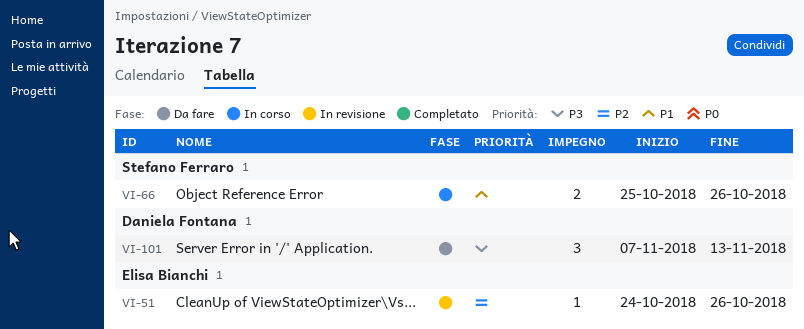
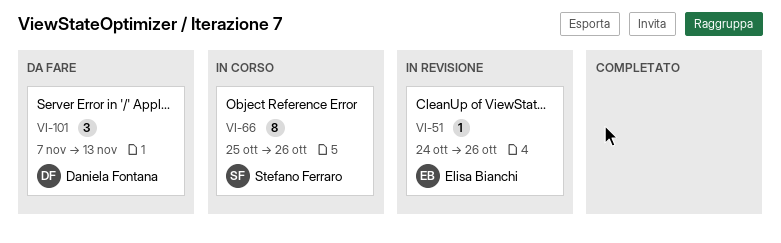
VI-66, estimate: 2 -> 8

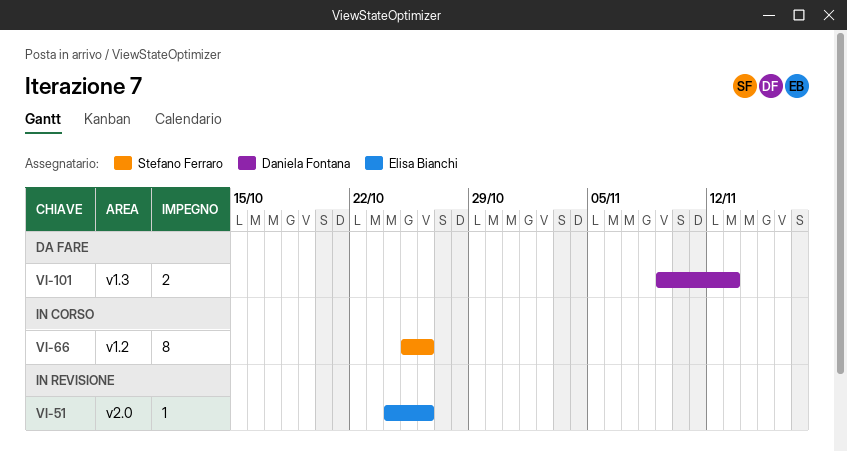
VI-101, estimate: 3 -> 2
VI-101, start: Nov 7 -> Nov 9

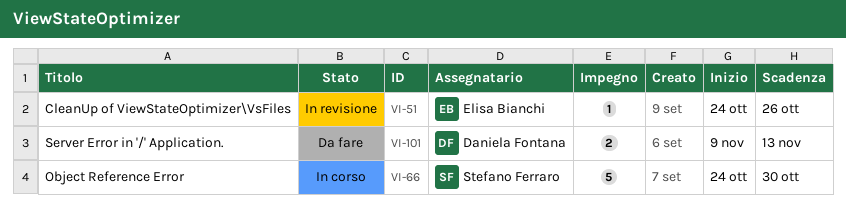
VI-66, estimate: 8 -> 5
VI-66, start: Oct 25 -> Oct 24
VI-66, due: Oct 26 -> Oct 30

